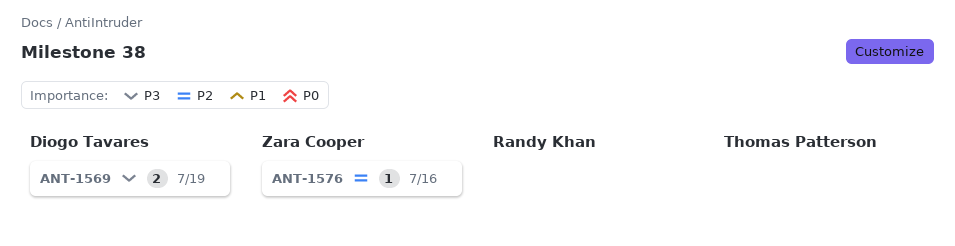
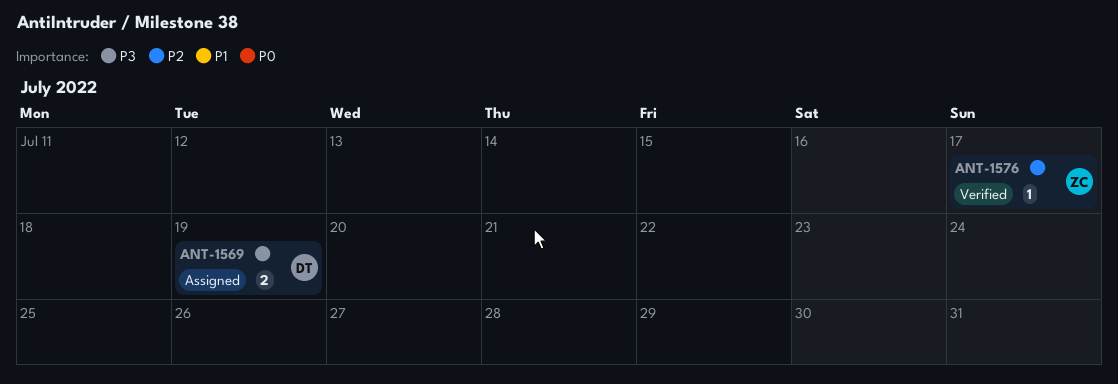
ANT-1576, due: Jul 16 -> Jul 17

